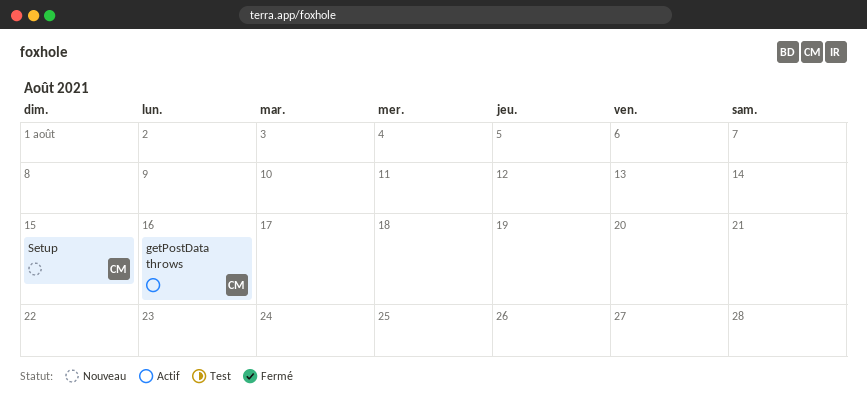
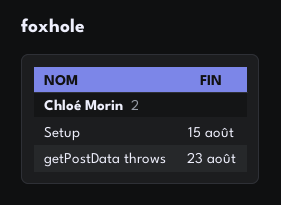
getPostData throws, due: Aug 16 -> Aug 23

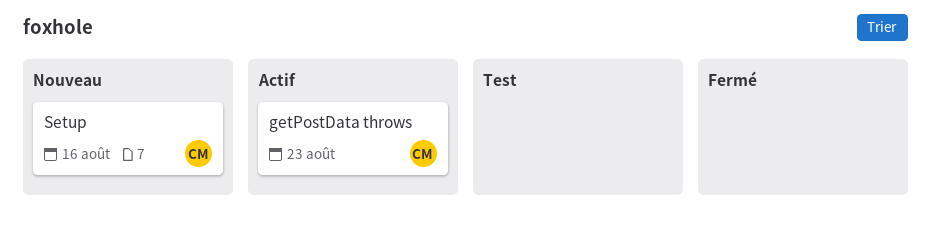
Setup, due: Aug 15 -> Aug 16

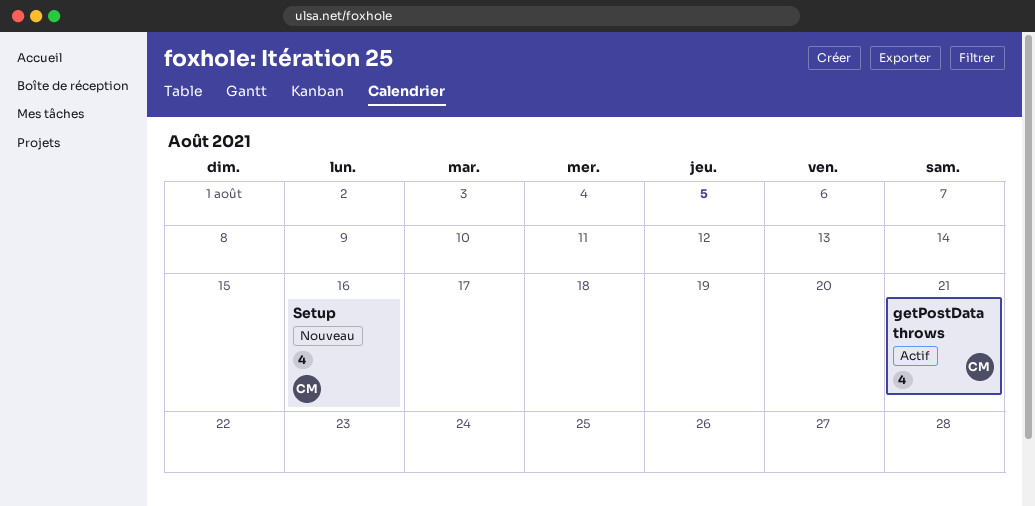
getPostData throws, due: Aug 23 -> Aug 21

